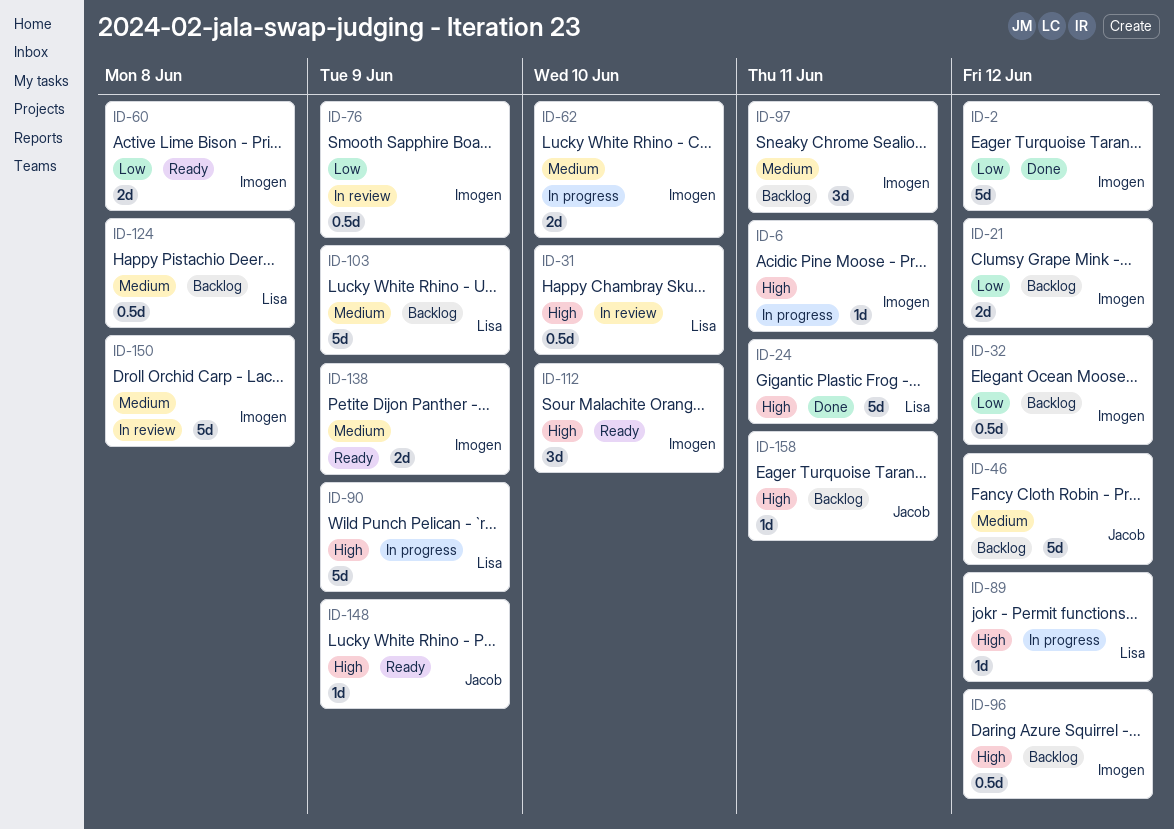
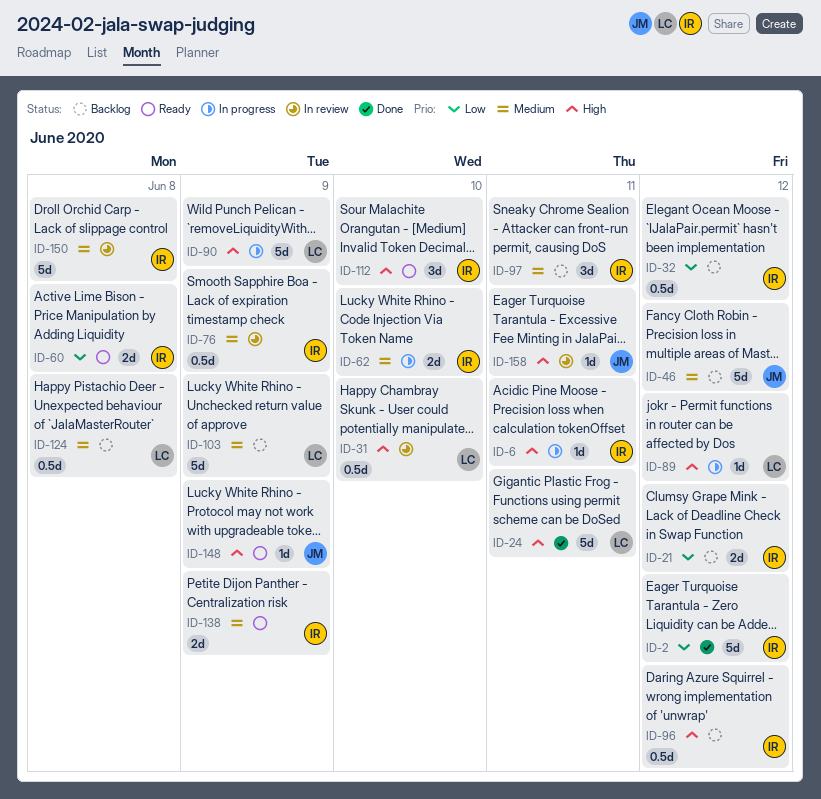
ID-76, priority: Low -> Medium
ID-158, status: Backlog -> In review

